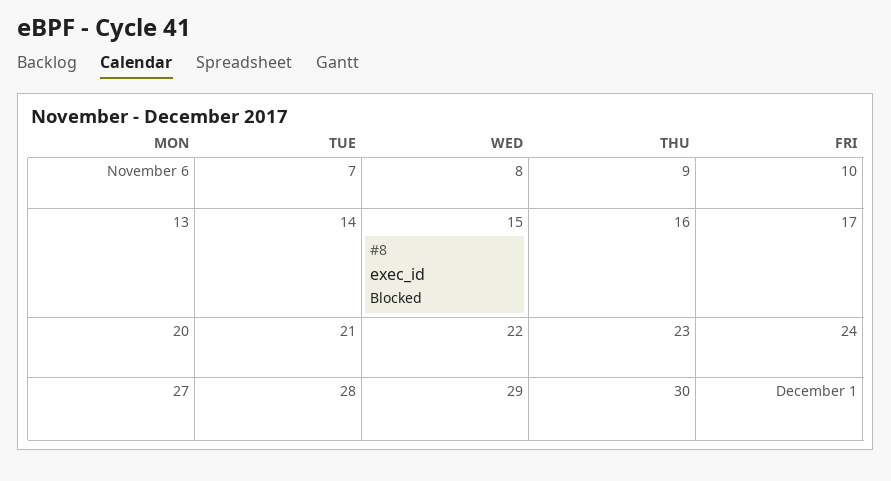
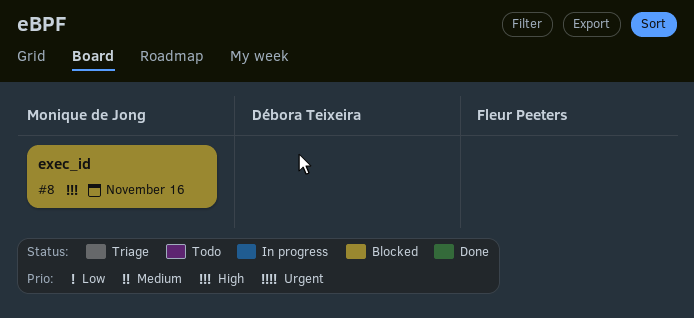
#8, due: Nov 15 -> Nov 16

